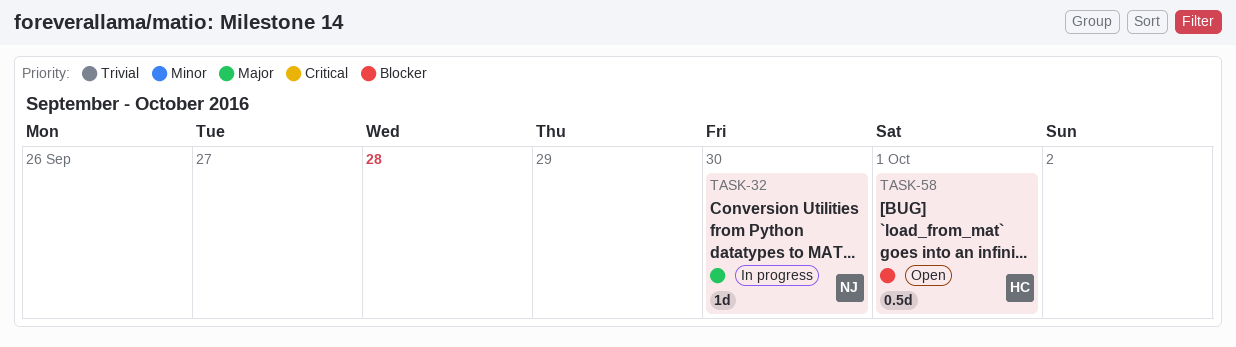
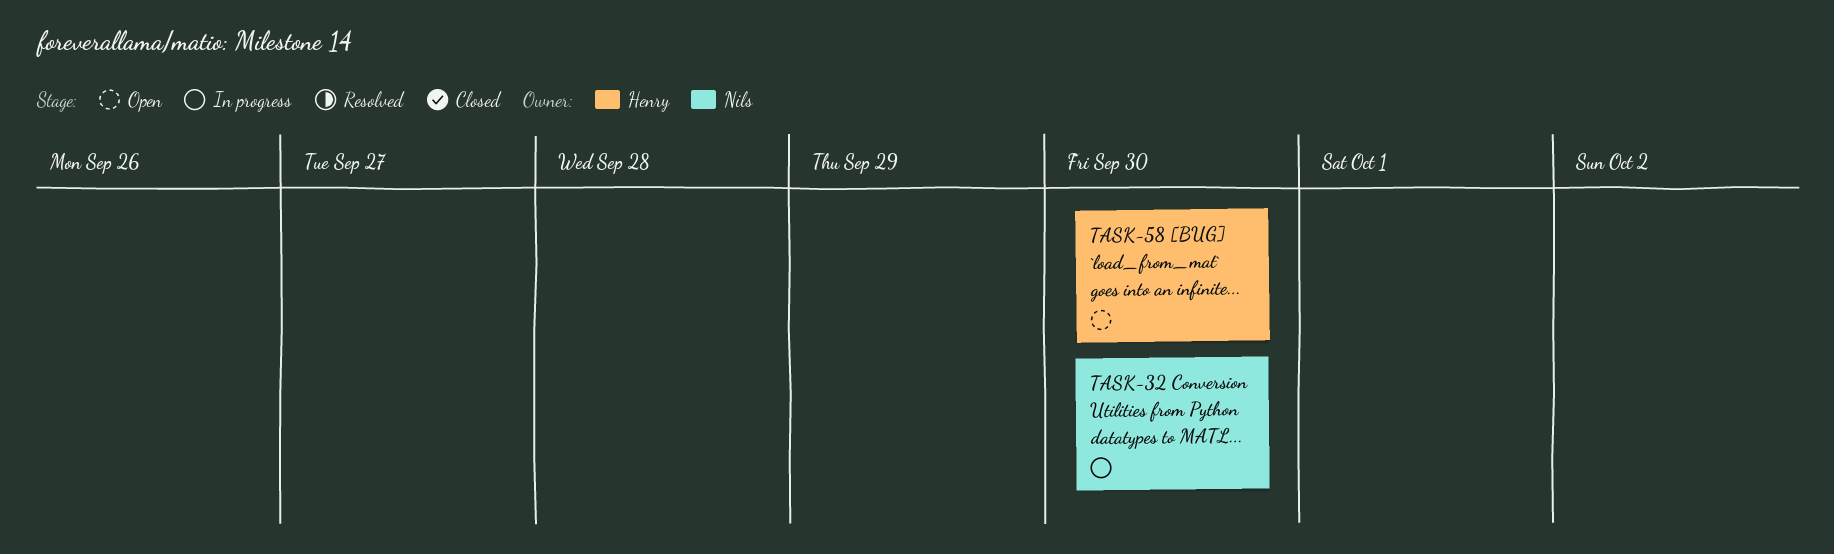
TASK-58, due: Oct 1 -> Sep 30

